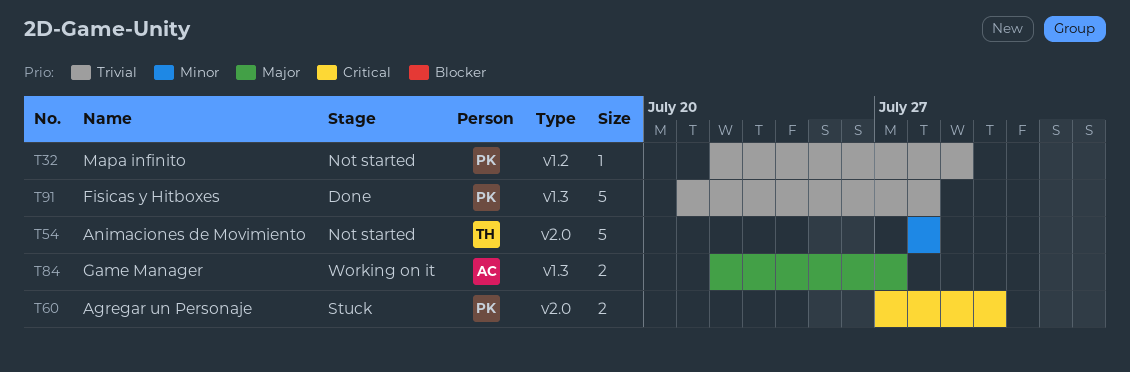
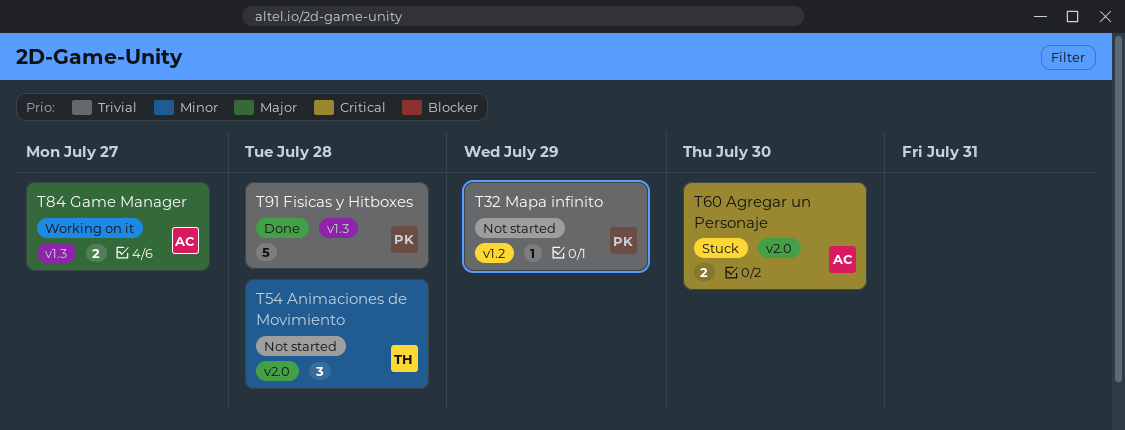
T54, estimate: 5 -> 3
T60, owner: PK -> AC

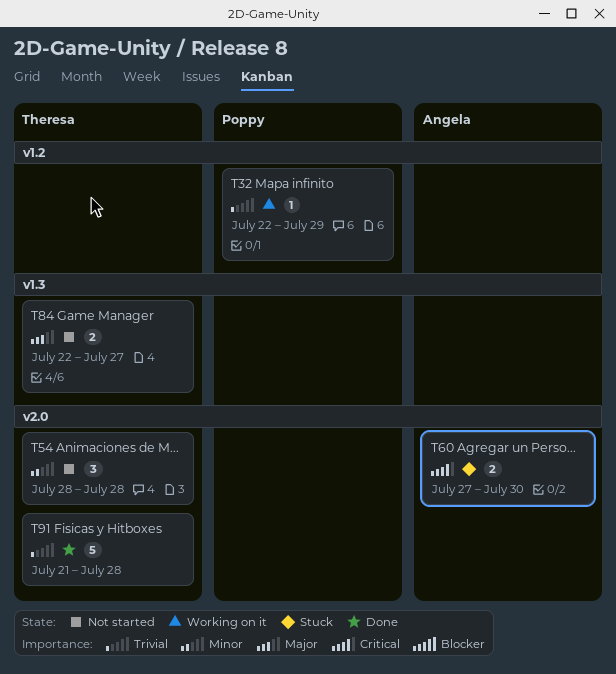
T32, status: Not started -> Working on it
T84, status: Working on it -> Not started
T84, owner: Angela -> Theresa
T91, owner: Poppy -> Theresa
T91, label: v1.3 -> v2.0

